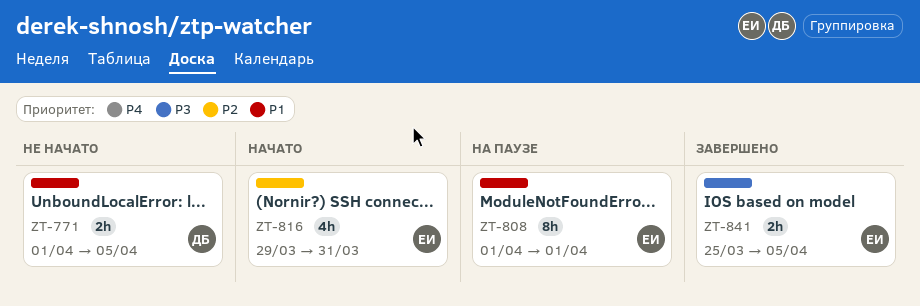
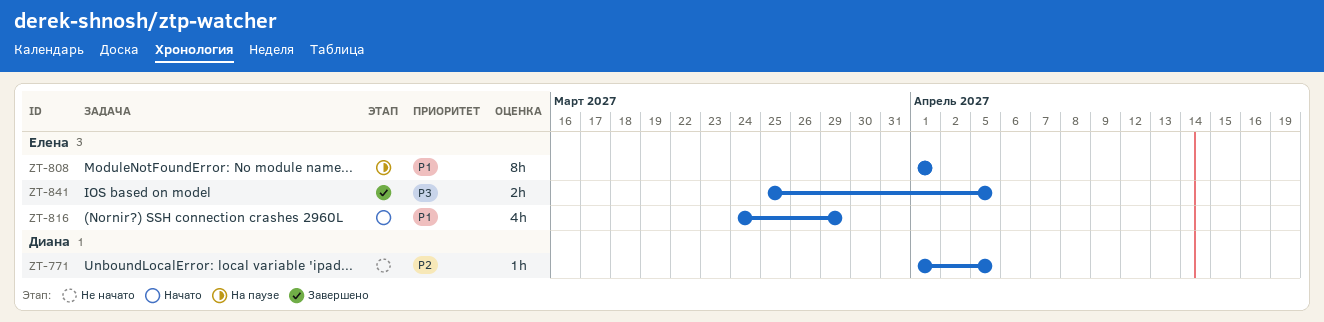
ZT-771, priority: P1 -> P2
ZT-771, estimate: 2h -> 1h
ZT-816, priority: P2 -> P1
ZT-816, start: Mar 29 -> Mar 24
ZT-816, due: Mar 31 -> Mar 29

